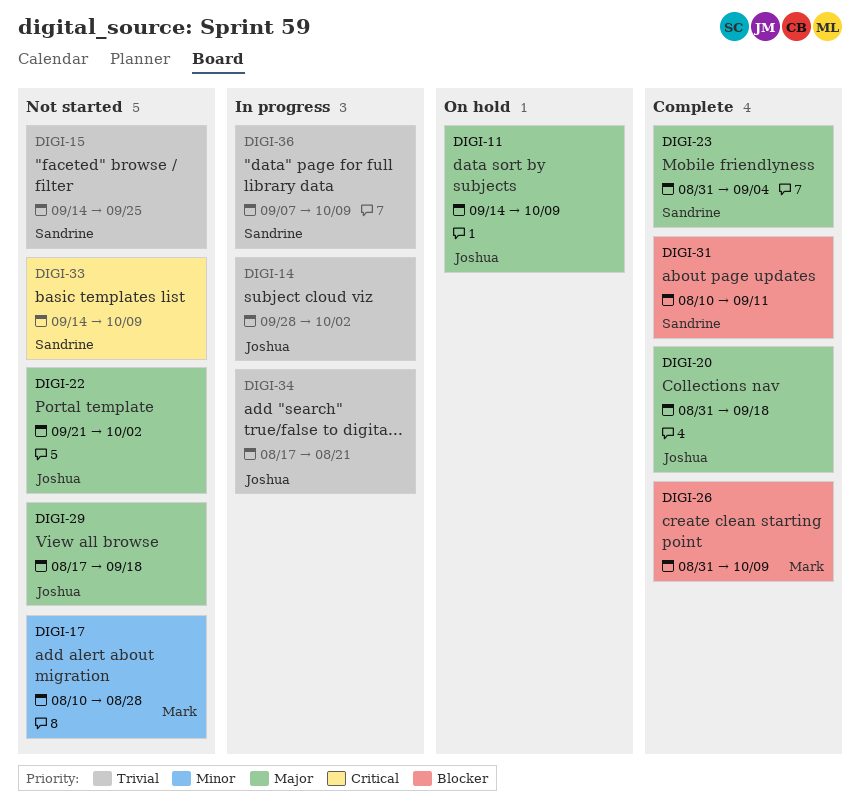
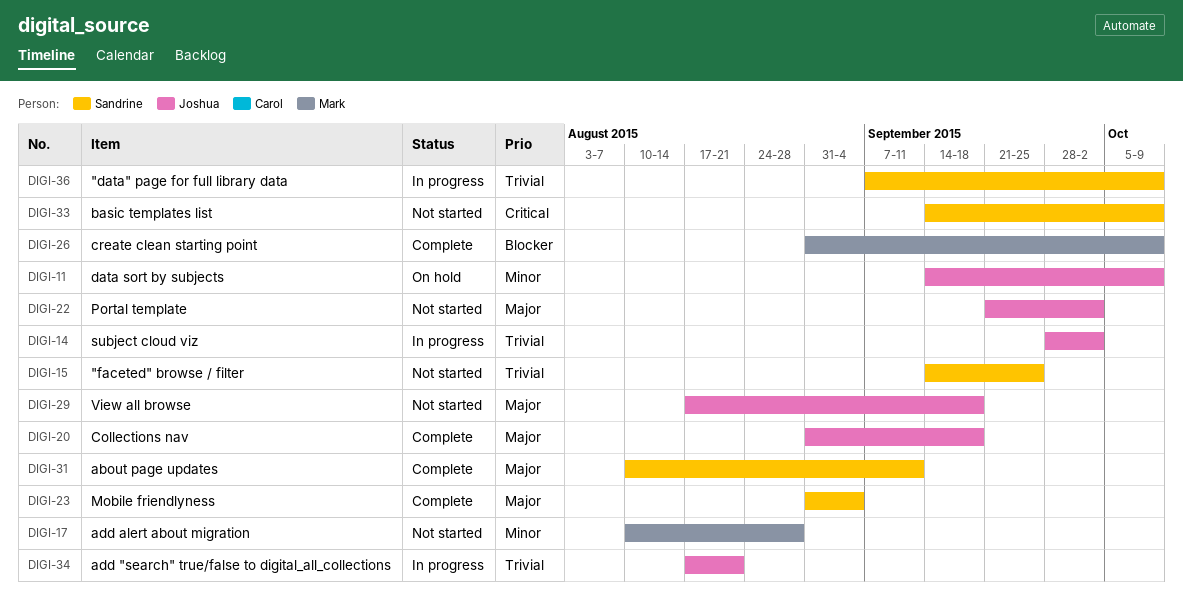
DIGI-11, priority: Major -> Minor
DIGI-31, priority: Blocker -> Major

